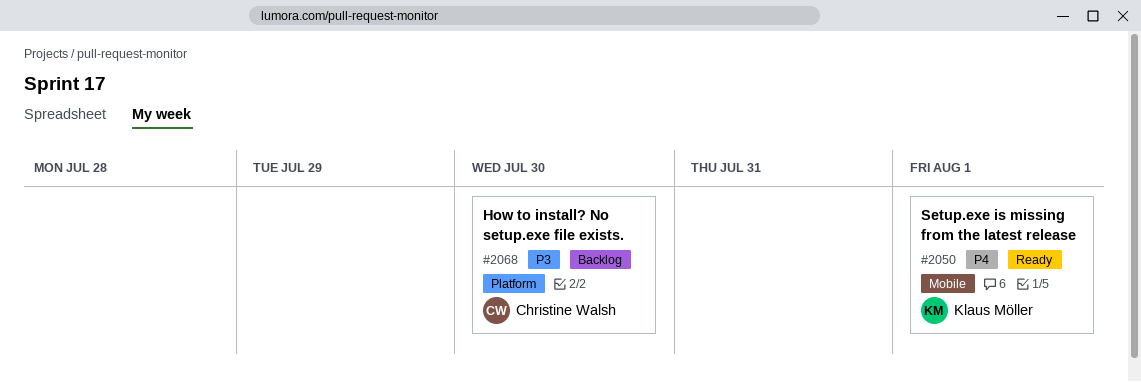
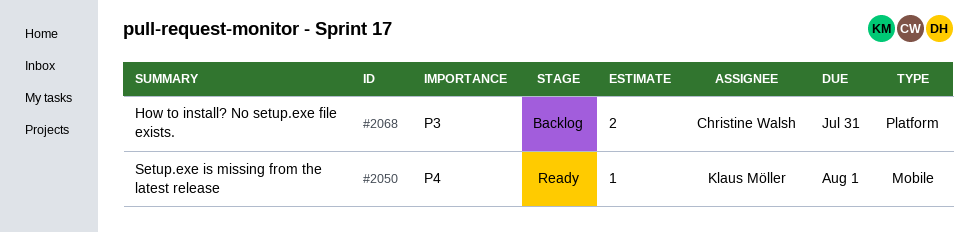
#2068, due: Jul 30 -> Jul 31

